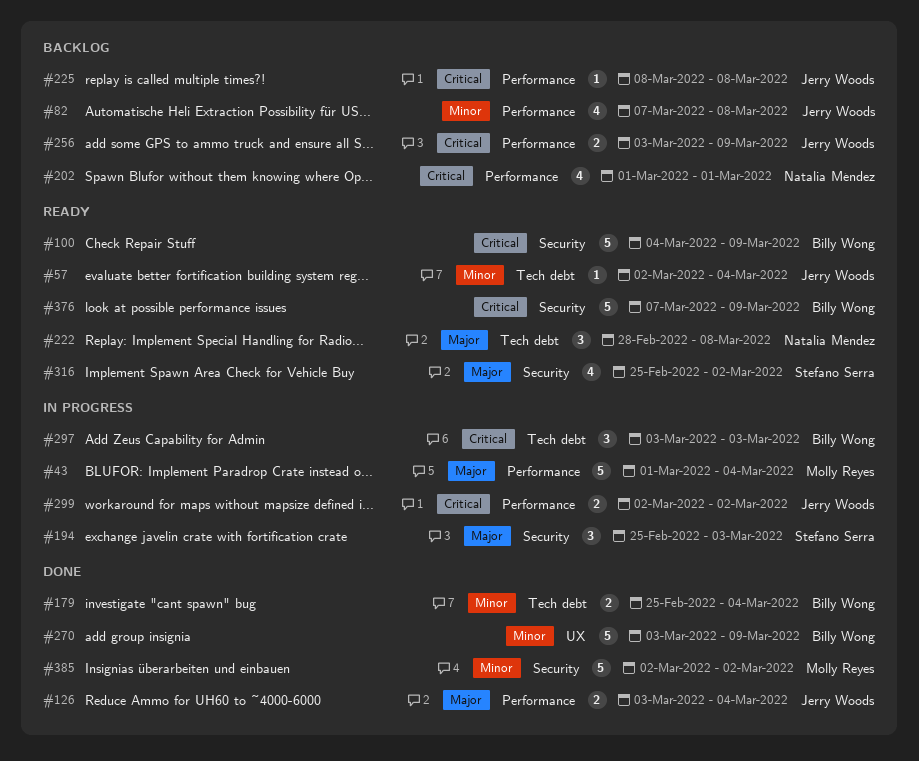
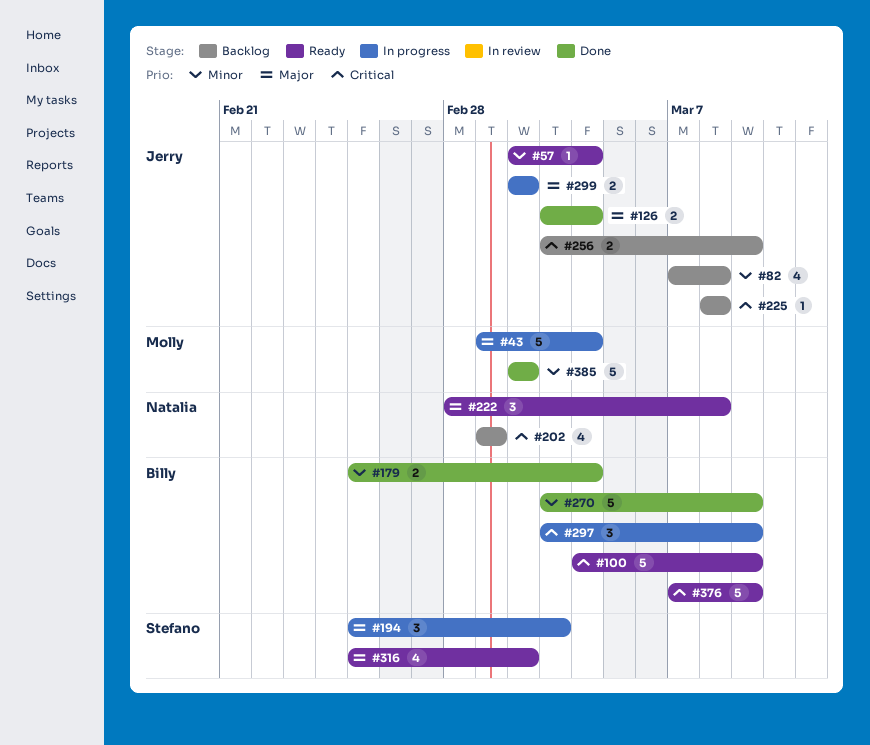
#297, due: Mar 3 -> Mar 9
#299, priority: Critical -> Major

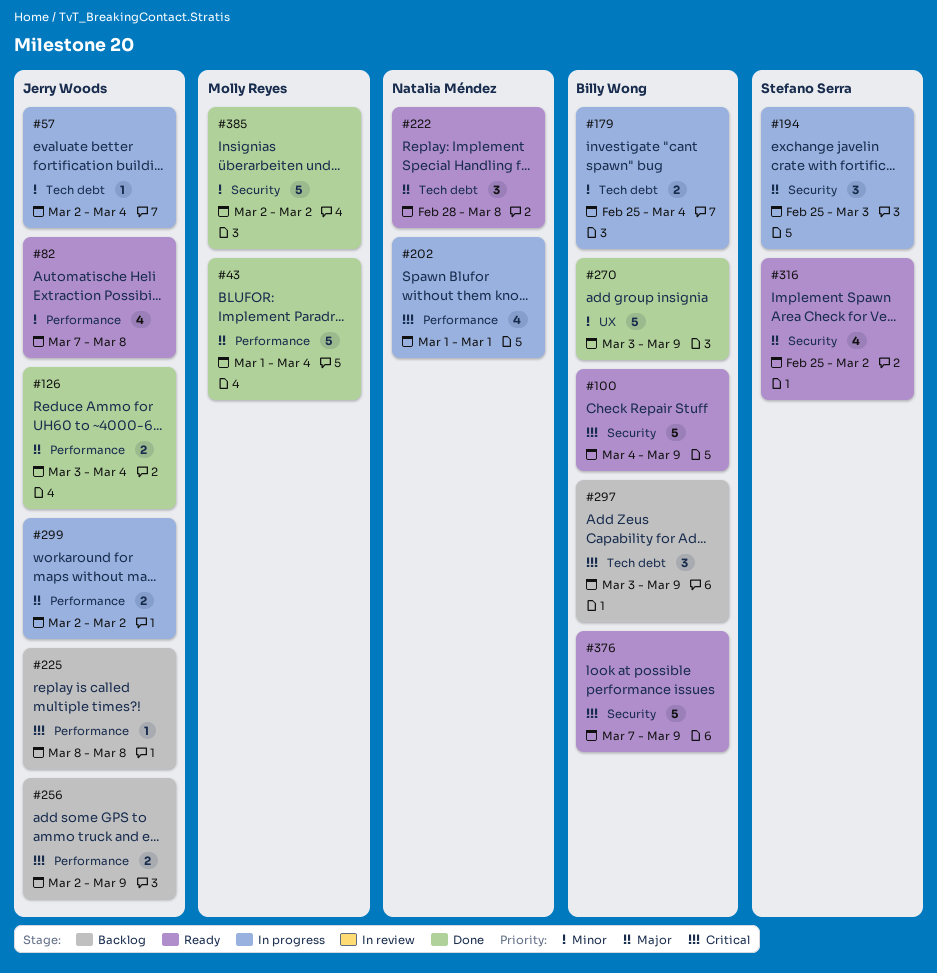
#43, status: In progress -> Done
#57, status: Ready -> In progress
#82, status: Backlog -> Ready
#179, status: Done -> In progress
#202, status: Backlog -> In progress
#256, start: Mar 3 -> Mar 2
#297, status: In progress -> Backlog

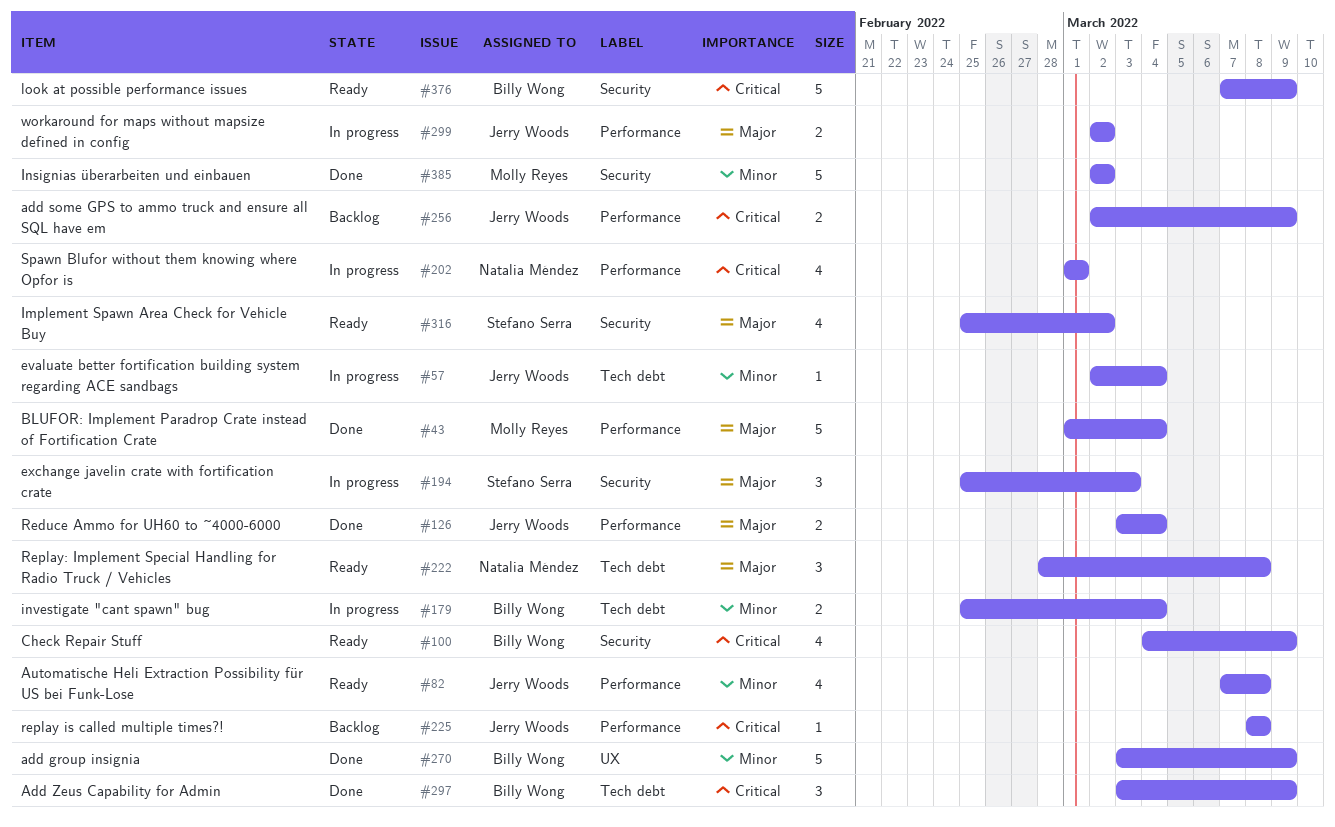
#100, estimate: 5 -> 4
#297, status: Backlog -> Done

